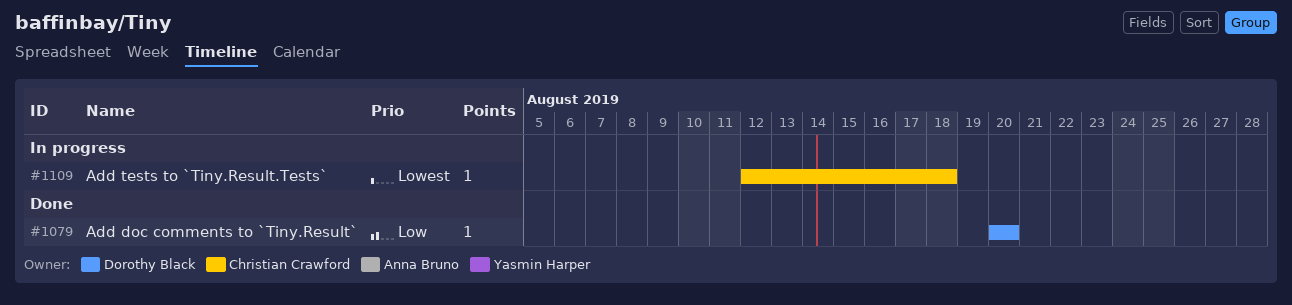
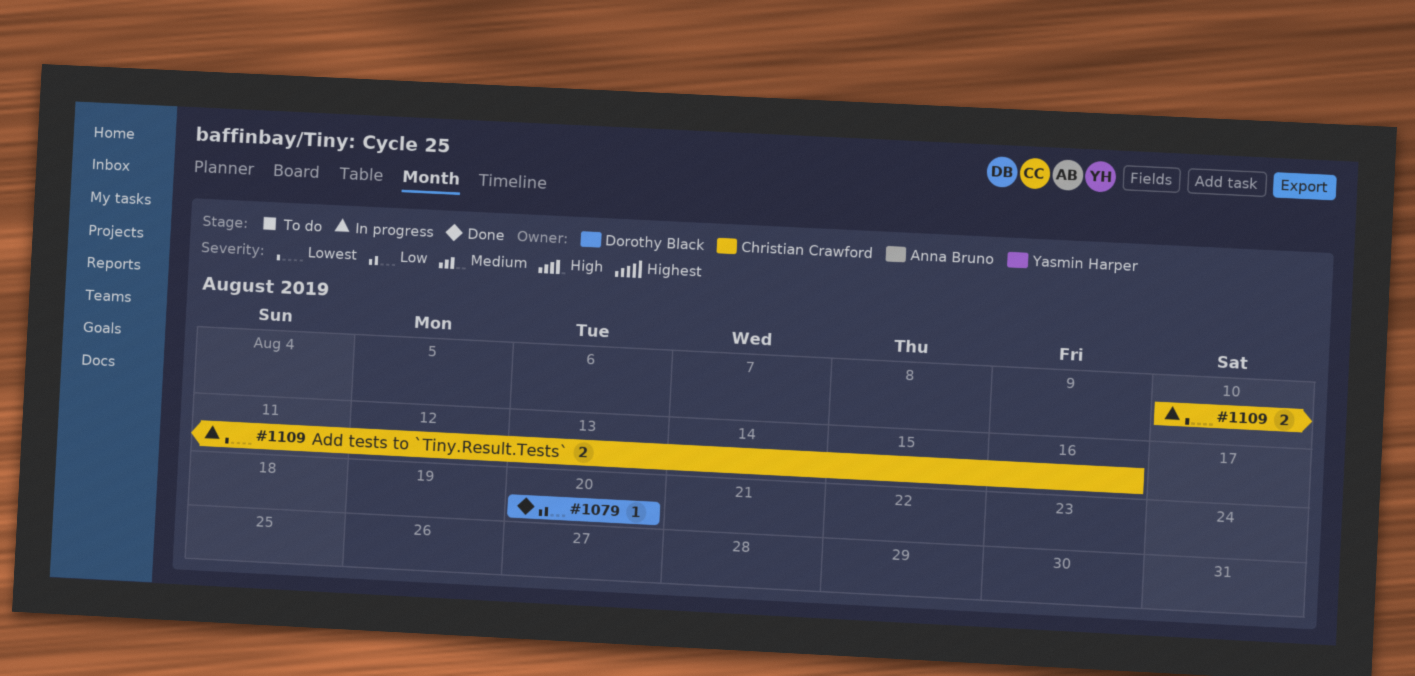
#1109, estimate: 1 -> 2
#1109, start: Aug 12 -> Aug 10
#1109, due: Aug 18 -> Aug 16

